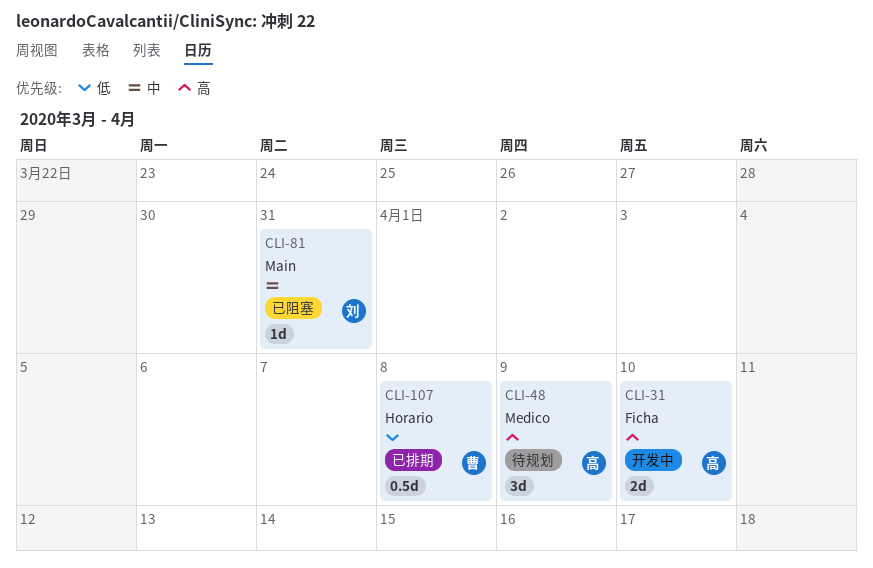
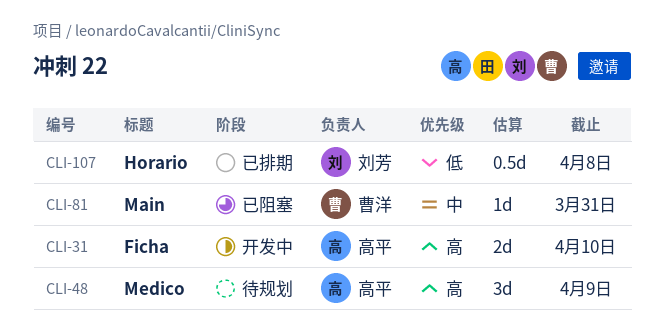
CLI-81, owner: 刘芳 -> 曹洋
CLI-107, owner: 曹洋 -> 刘芳

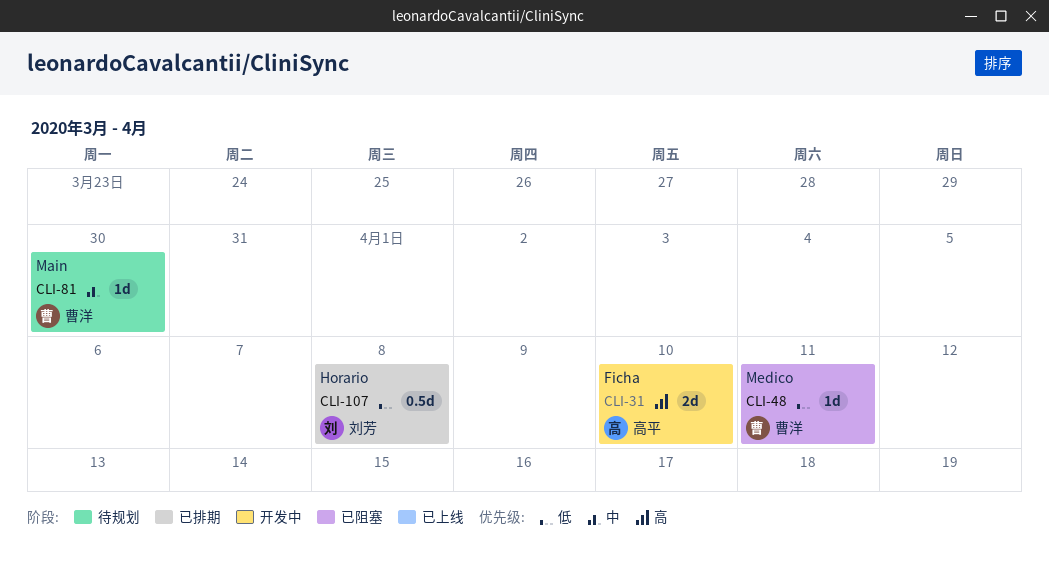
CLI-48, status: 待规划 -> 已阻塞
CLI-48, owner: 高平 -> 曹洋
CLI-48, priority: 高 -> 低
CLI-48, estimate: 3d -> 1d
CLI-48, due: Apr 9 -> Apr 11
CLI-81, status: 已阻塞 -> 待规划
CLI-81, due: Mar 31 -> Mar 30

